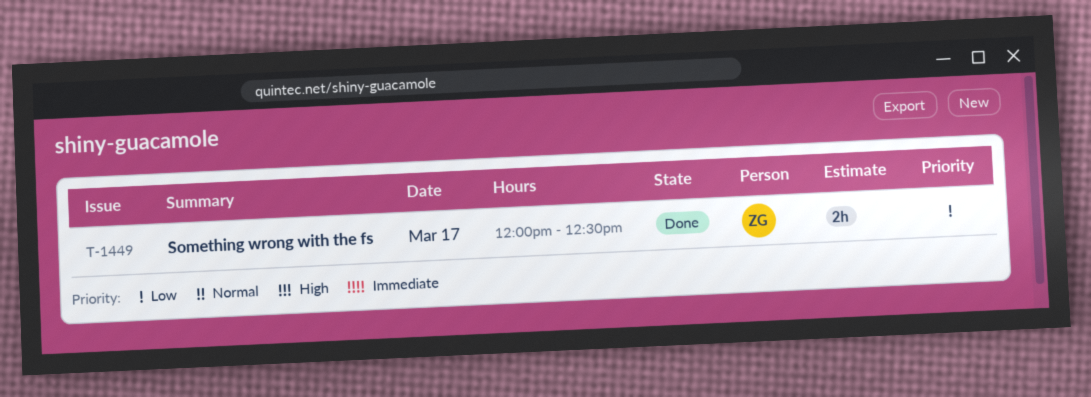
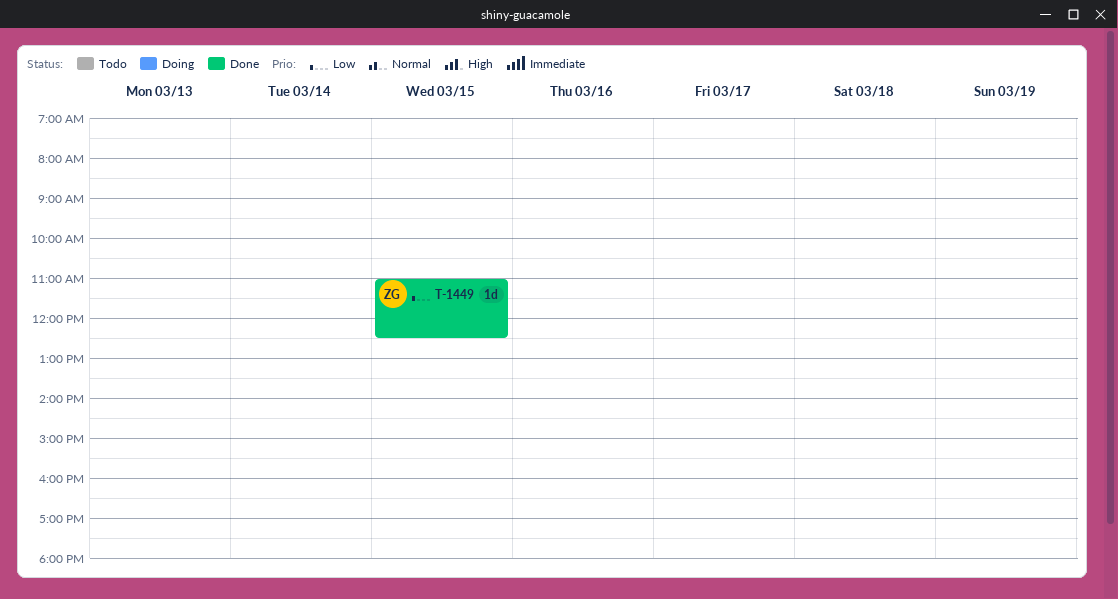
T-1449, estimate: 2h -> 1d
T-1449, day: Mar 17 -> Mar 15
T-1449, begins: 12:00 -> 11:00

